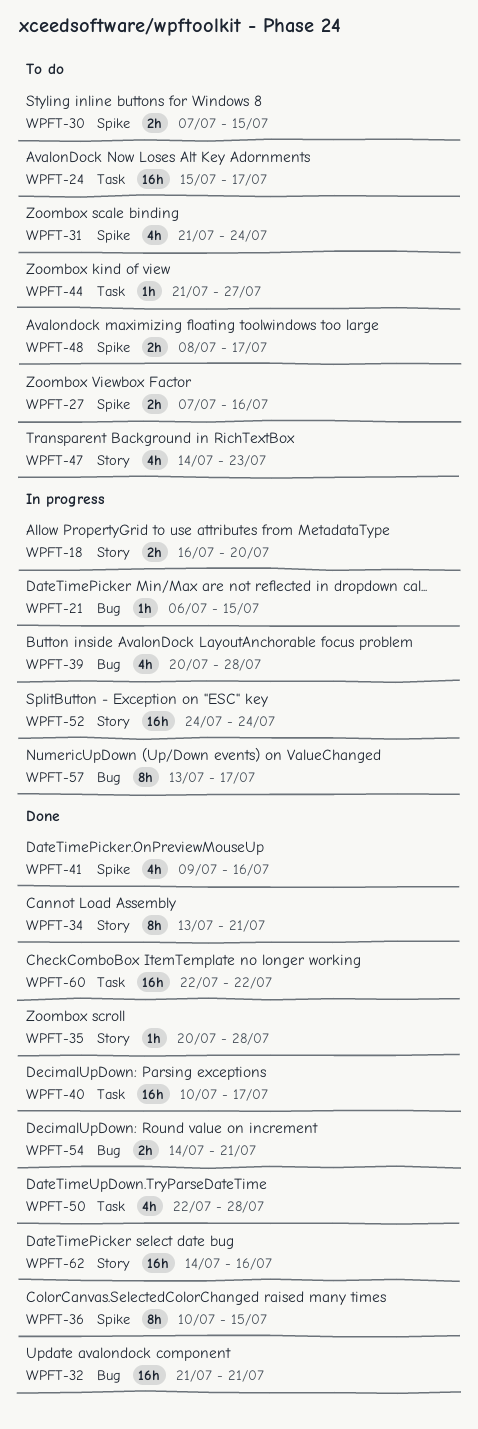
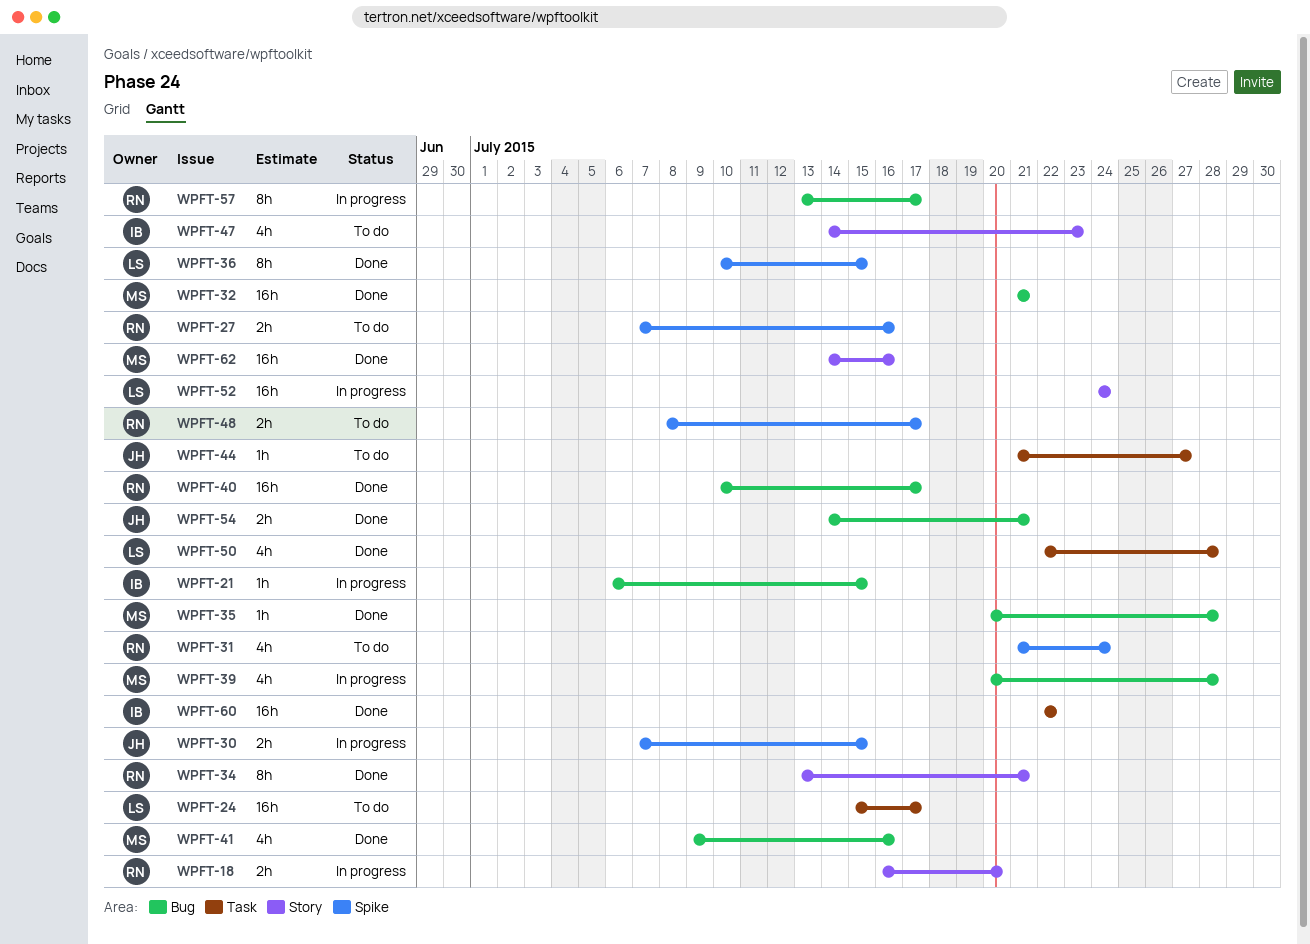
WPFT-30, status: To do -> In progress
WPFT-35, label: Story -> Bug
WPFT-40, label: Task -> Bug
WPFT-41, label: Spike -> Bug

